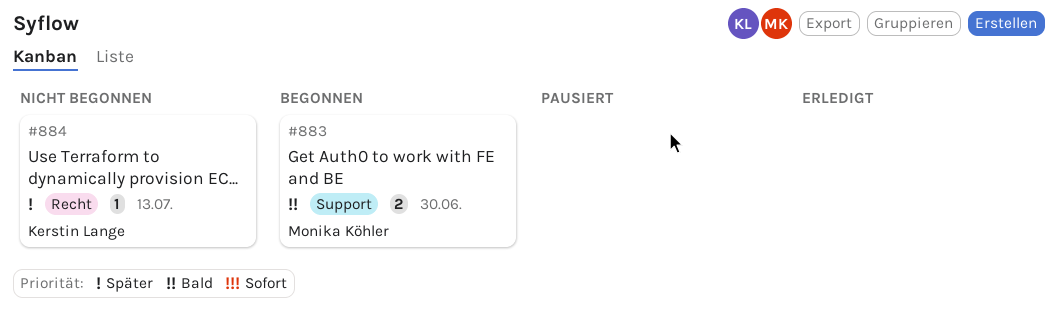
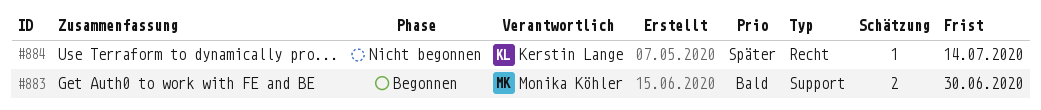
#884, due: Jul 13 -> Jul 14

